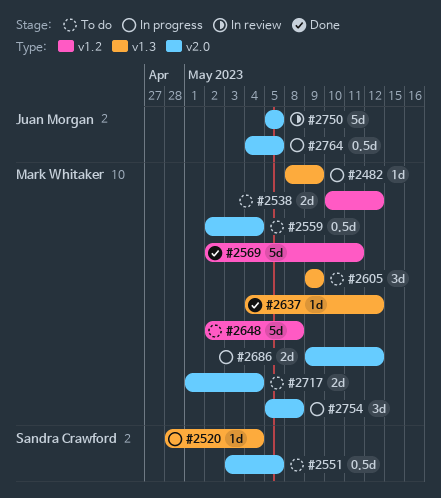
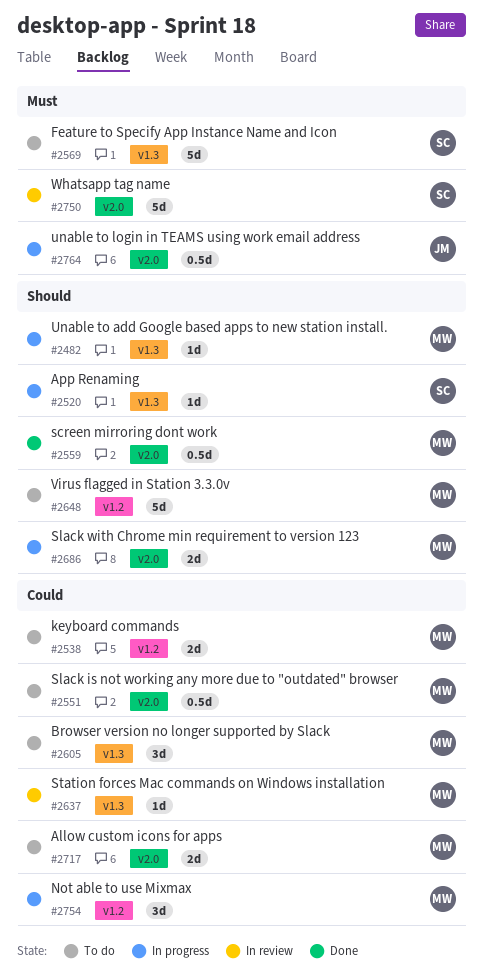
#2551, owner: Sandra Crawford -> Mark Whitaker
#2559, status: To do -> Done
#2569, status: Done -> To do
#2569, owner: Mark Whitaker -> Sandra Crawford
#2569, label: v1.2 -> v1.3
#2637, status: Done -> In review
#2750, owner: Juan Morgan -> Sandra Crawford
#2754, label: v2.0 -> v1.2

